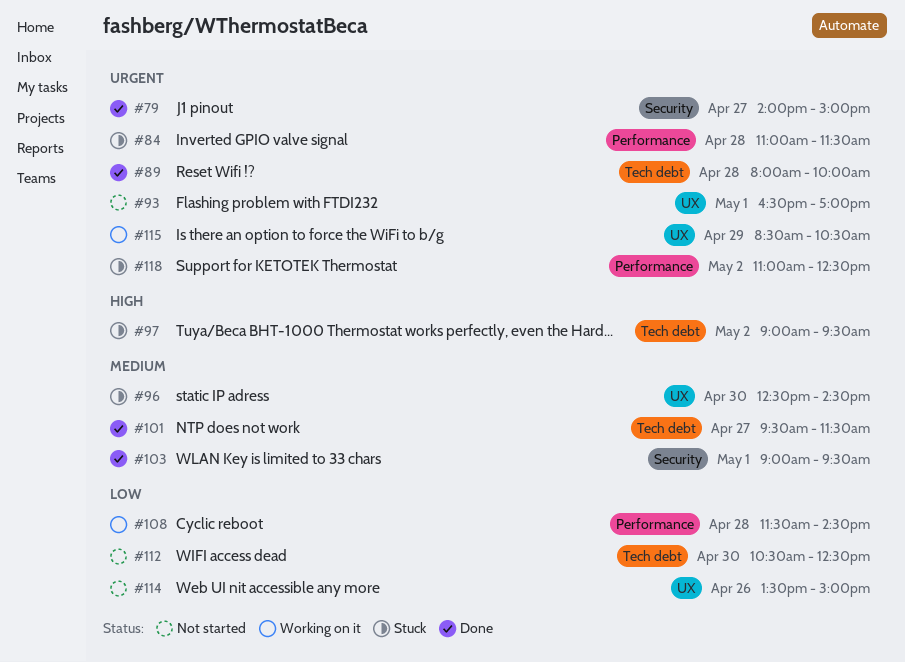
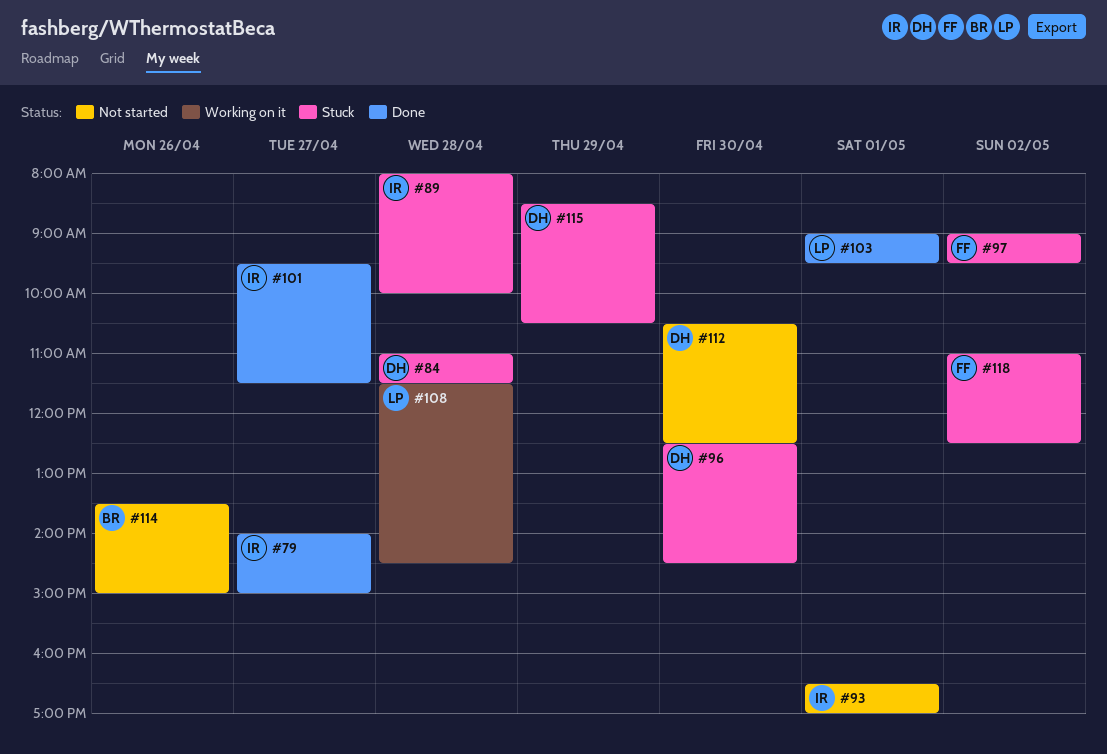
#89, status: Done -> Stuck
#115, status: Working on it -> Stuck

